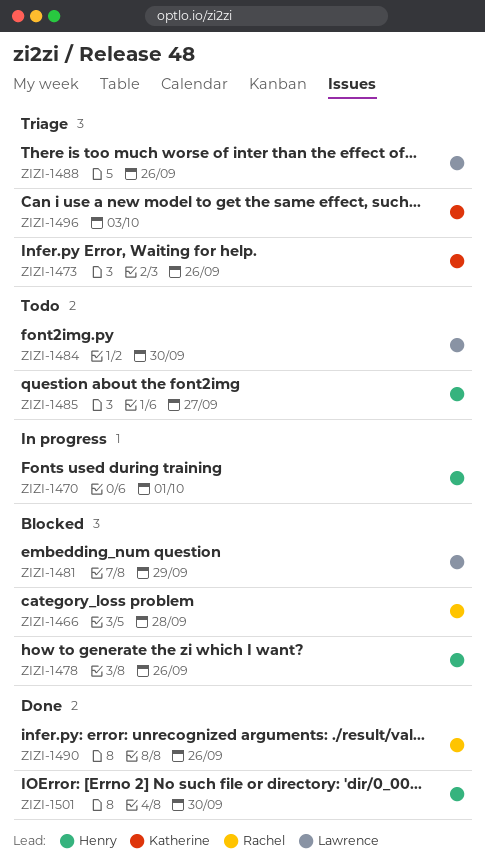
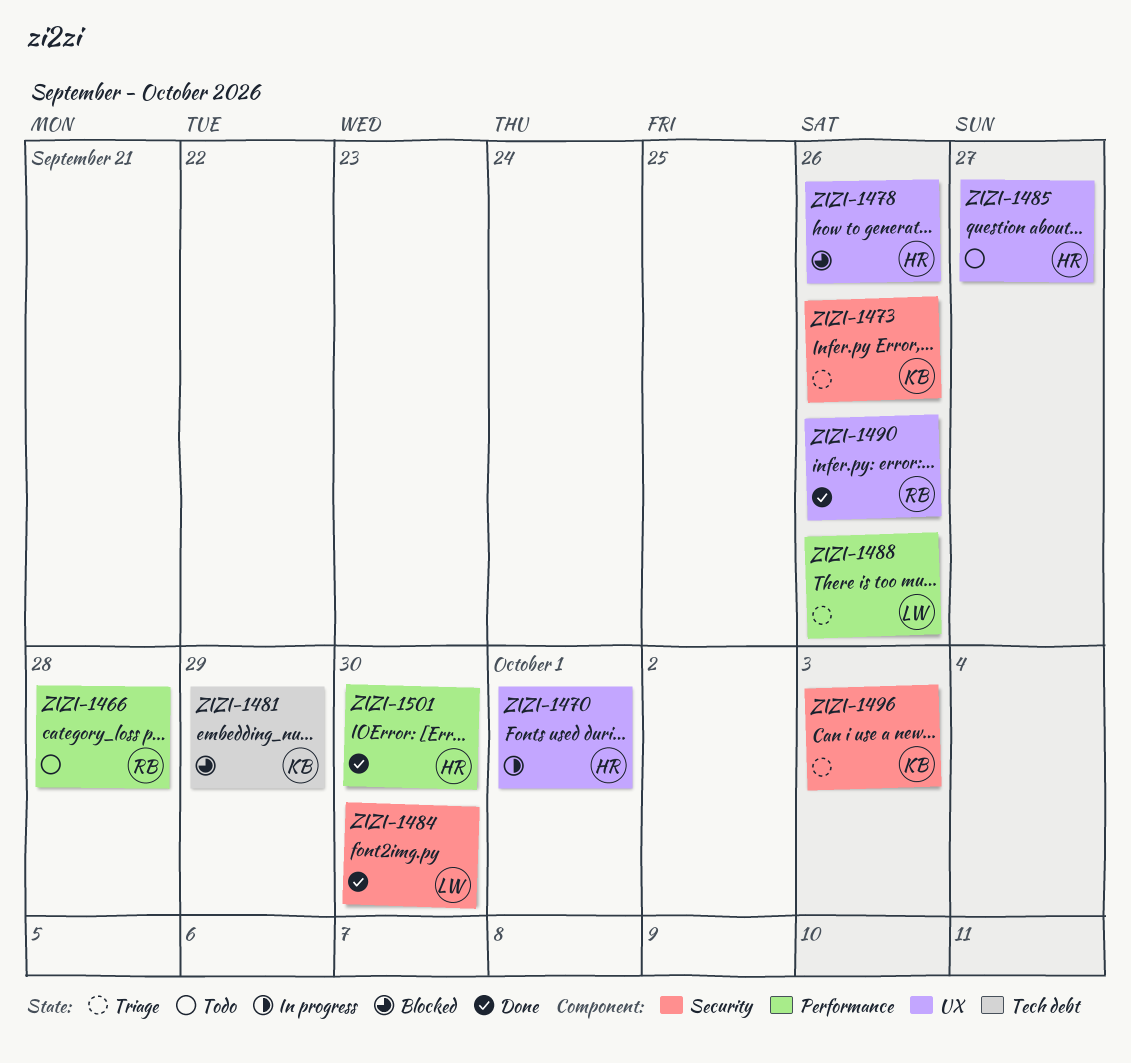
ZIZI-1466, status: Blocked -> Todo
ZIZI-1481, owner: Lawrence -> Katherine
ZIZI-1484, status: Todo -> Done

